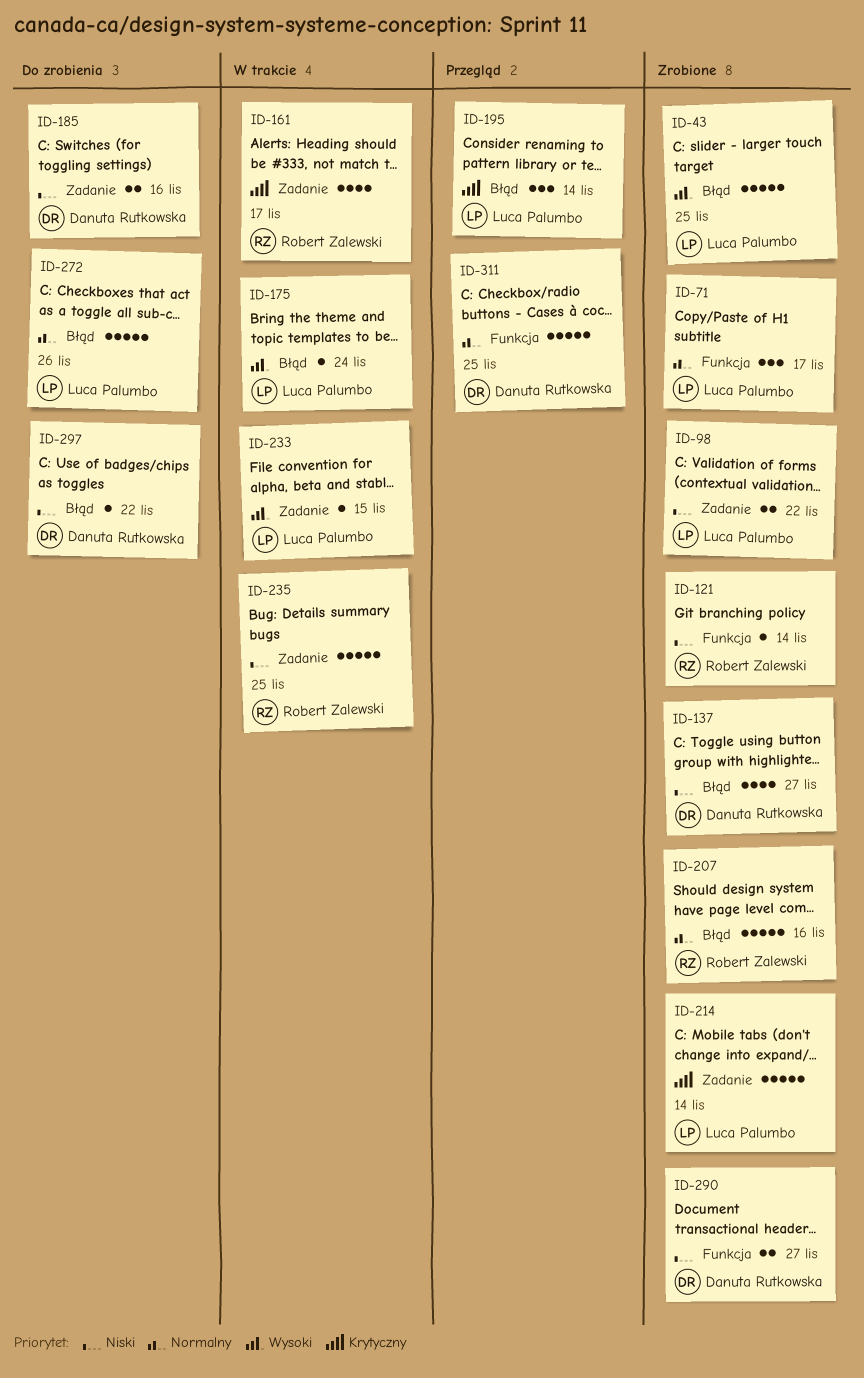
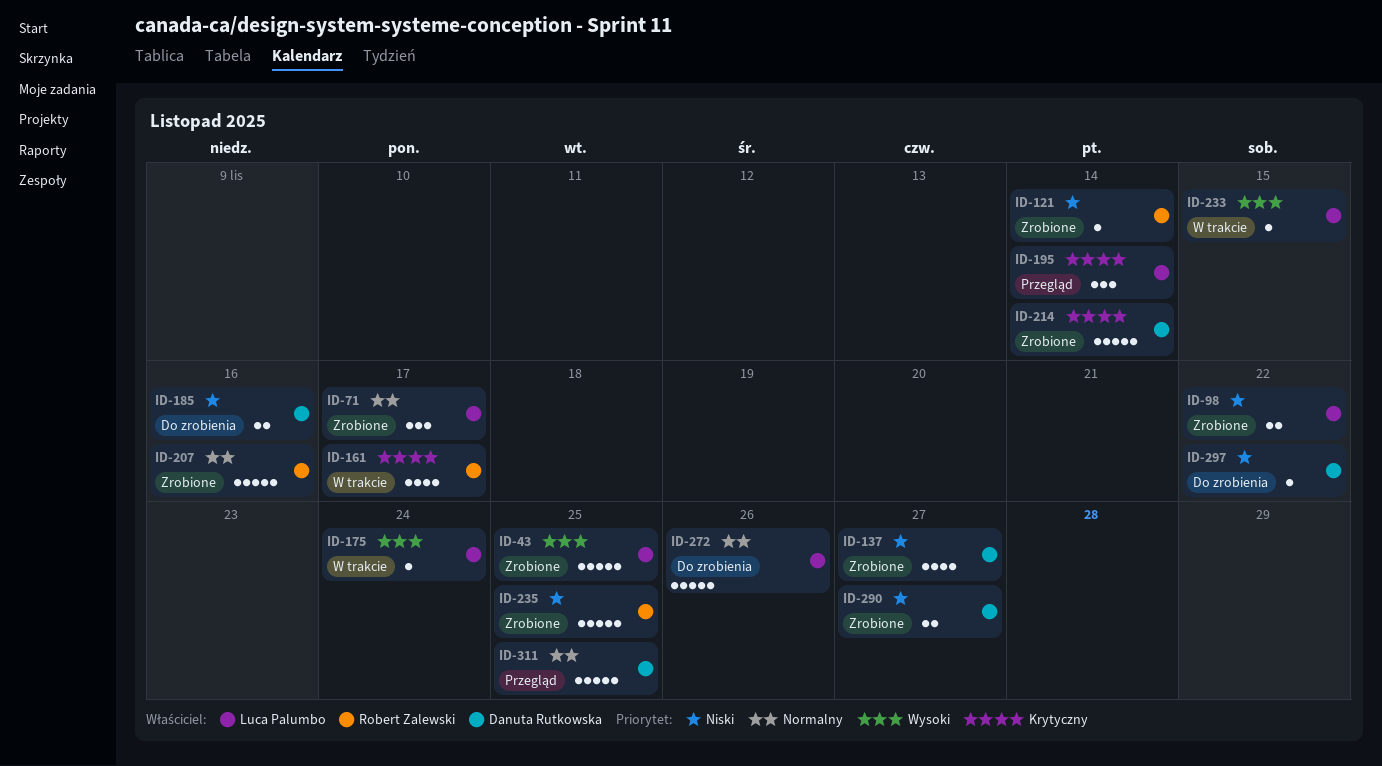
ID-214, owner: Luca Palumbo -> Danuta Rutkowska
ID-235, status: W trakcie -> Zrobione

